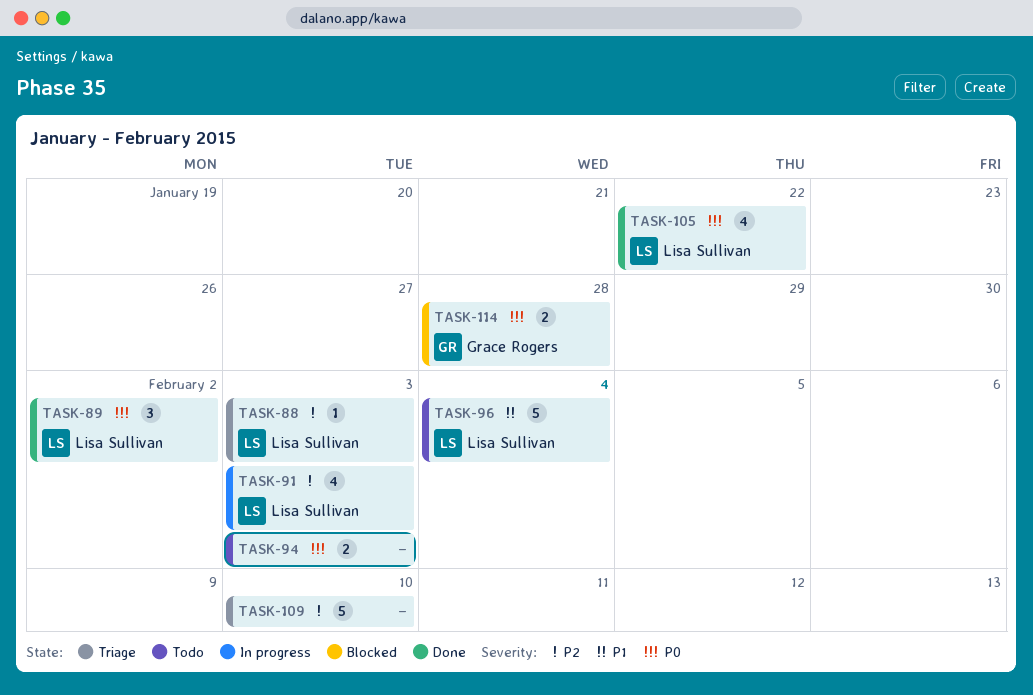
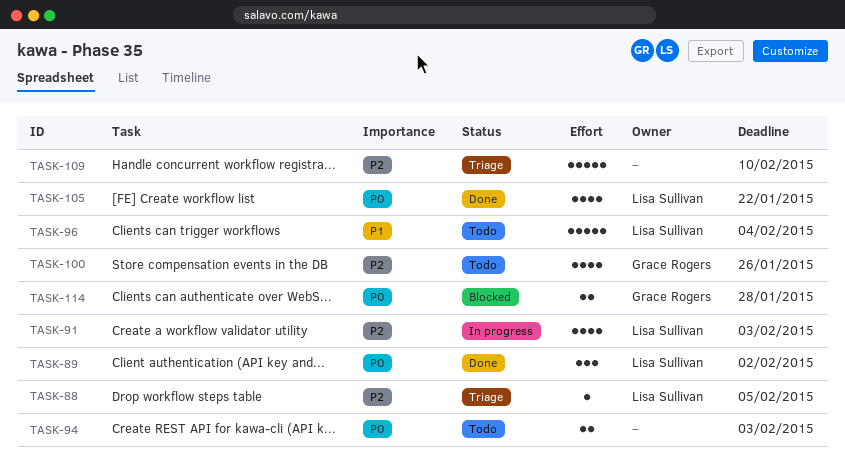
TASK-88, due: Feb 3 -> Feb 5
TASK-100: none -> present

